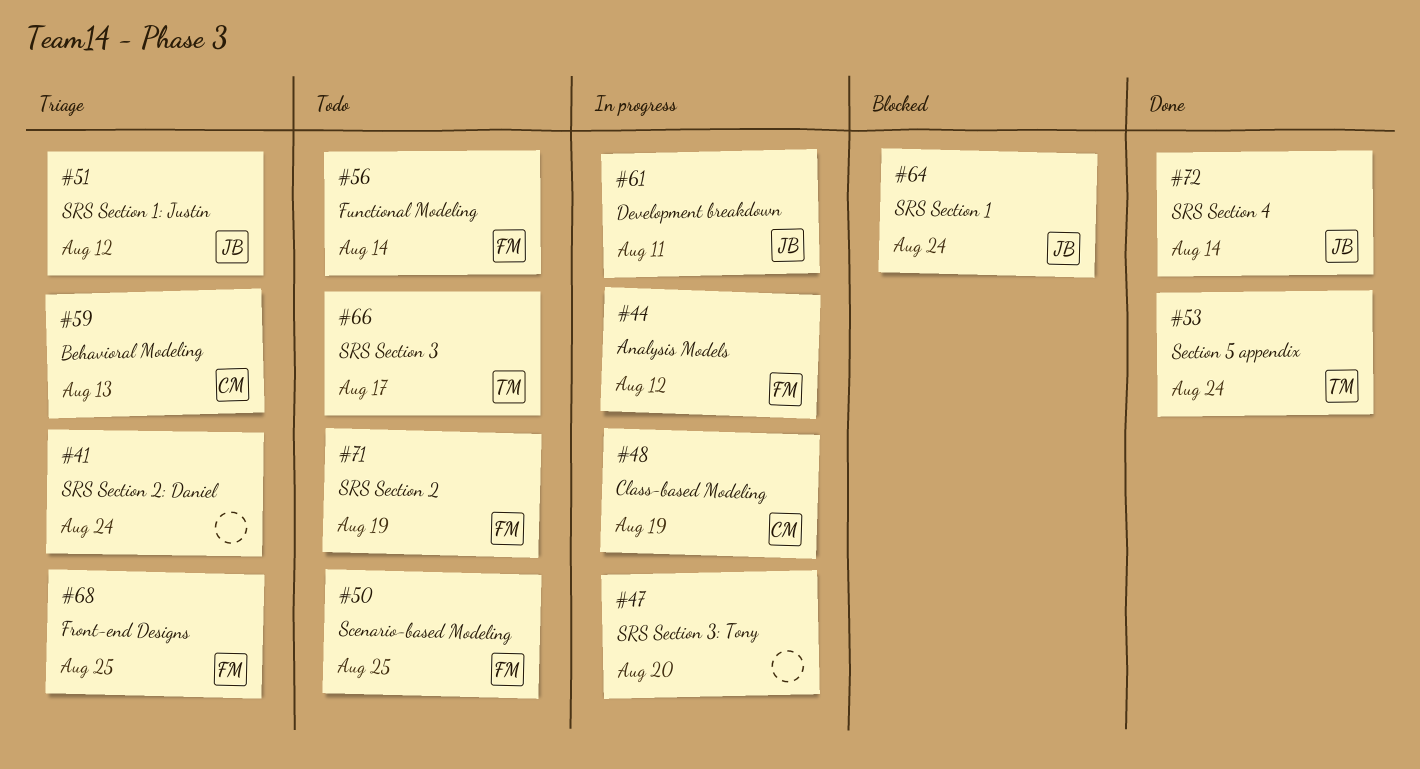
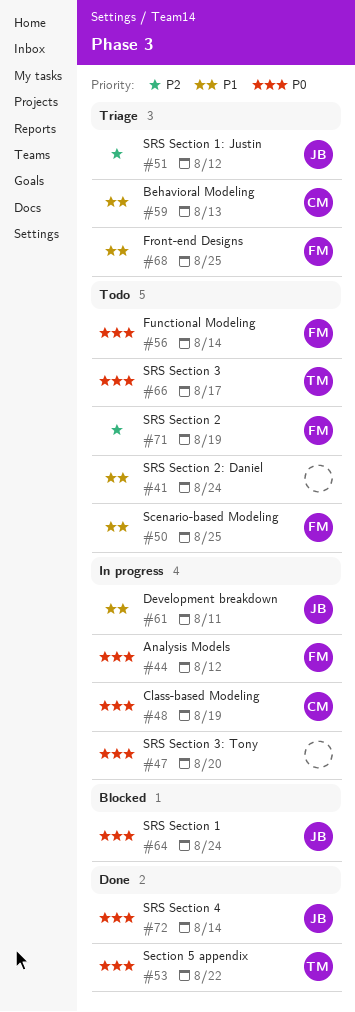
#41, status: Triage -> Todo
#53, due: Aug 24 -> Aug 22

